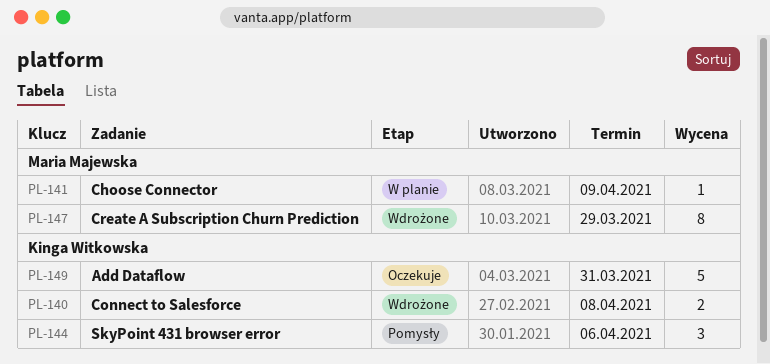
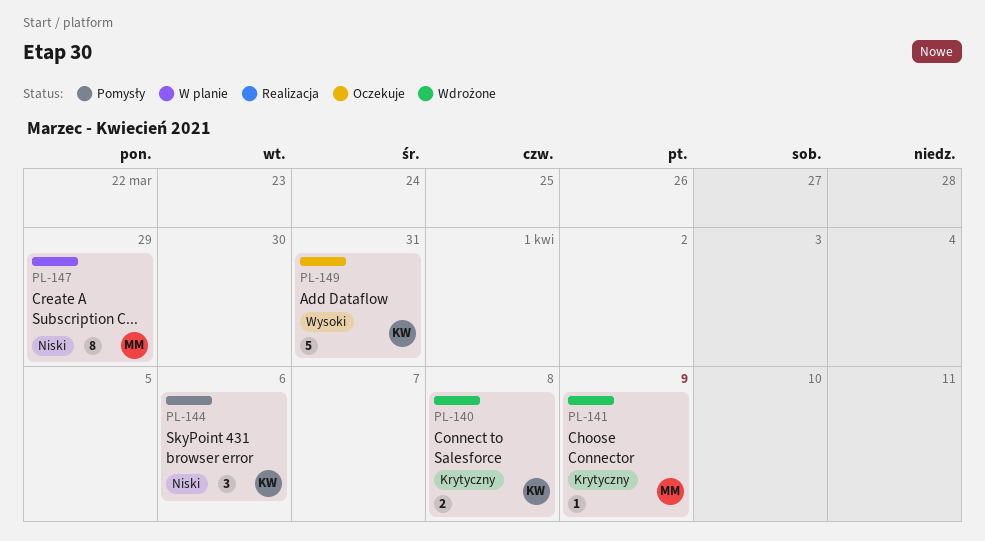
PL-141, status: W planie -> Wdrożone
PL-147, status: Wdrożone -> W planie

